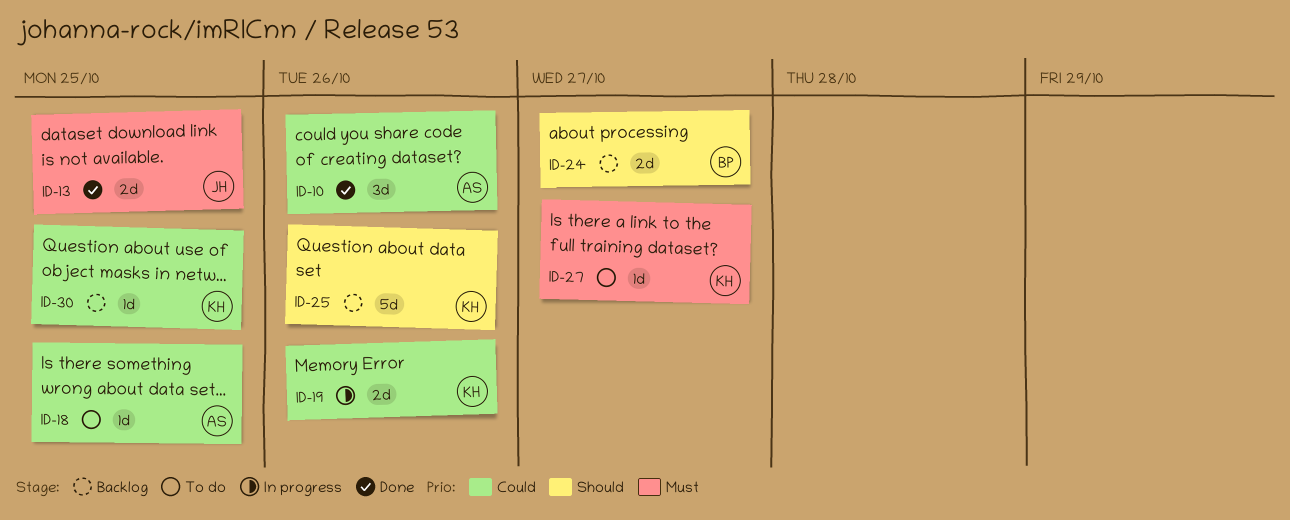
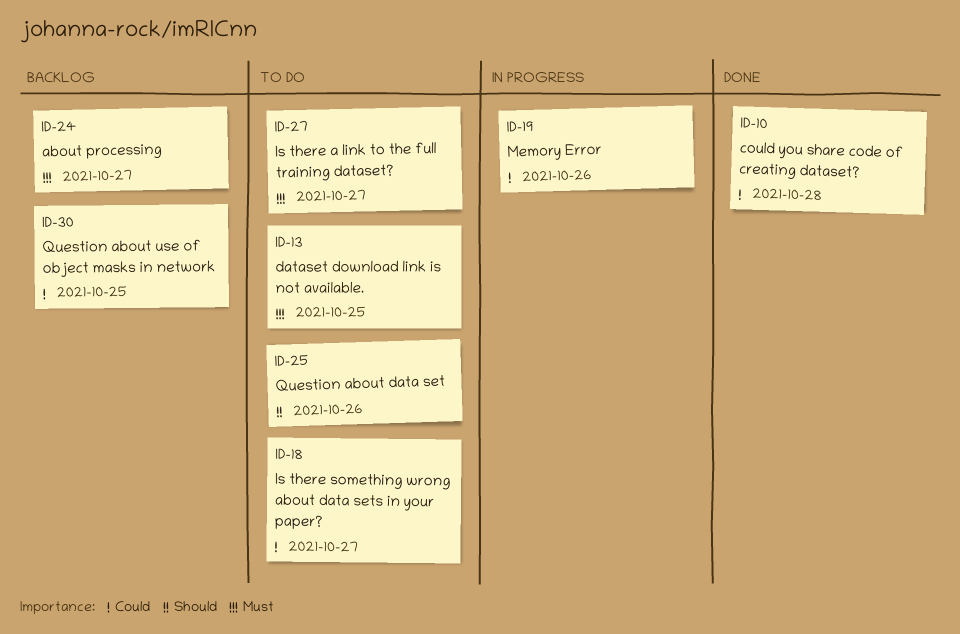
ID-10, due: Oct 26 -> Oct 28
ID-13, status: Done -> To do
ID-18, due: Oct 25 -> Oct 27
ID-24, priority: Should -> Must
ID-25, status: Backlog -> To do

